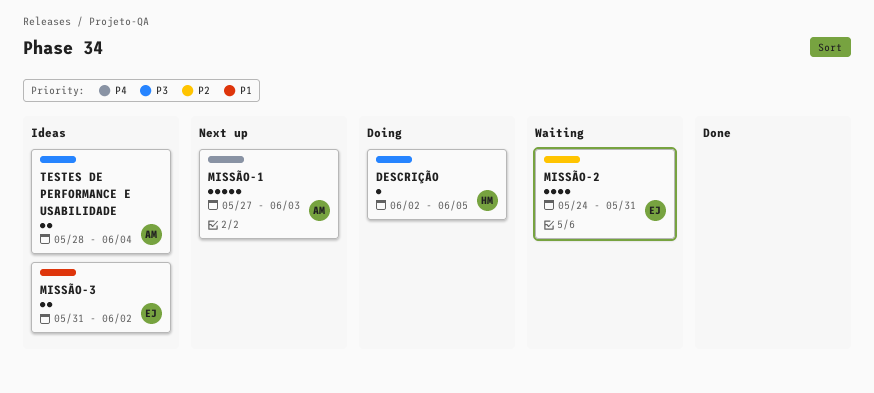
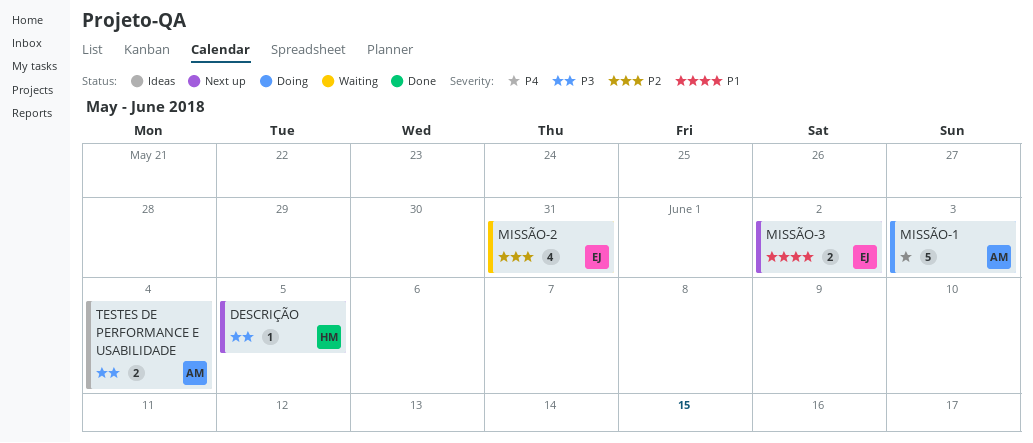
DESCRIÇÃO, status: Doing -> Next up
MISSÃO-1, status: Next up -> Doing
MISSÃO-3, status: Ideas -> Next up

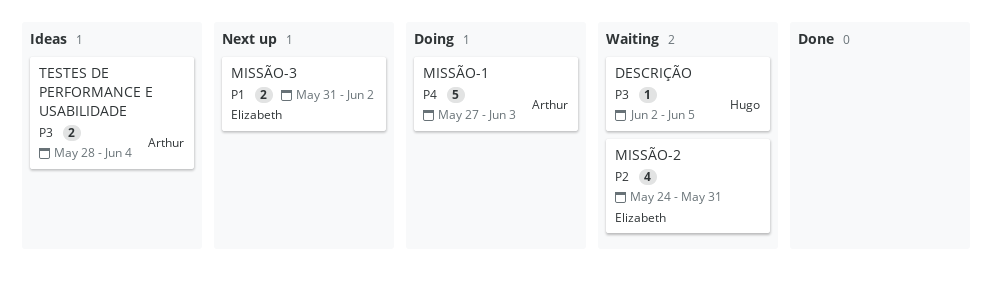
DESCRIÇÃO, status: Next up -> Waiting

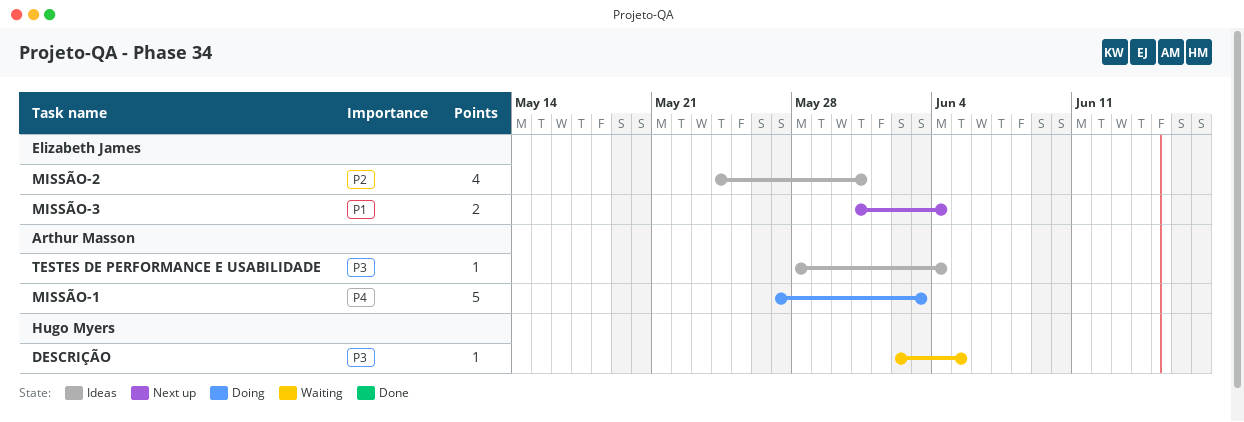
MISSÃO-2, status: Waiting -> Ideas
MISSÃO-3, due: Jun 2 -> Jun 4
TESTES DE PERFORMANCE E USABILIDADE, estimate: 2 -> 1

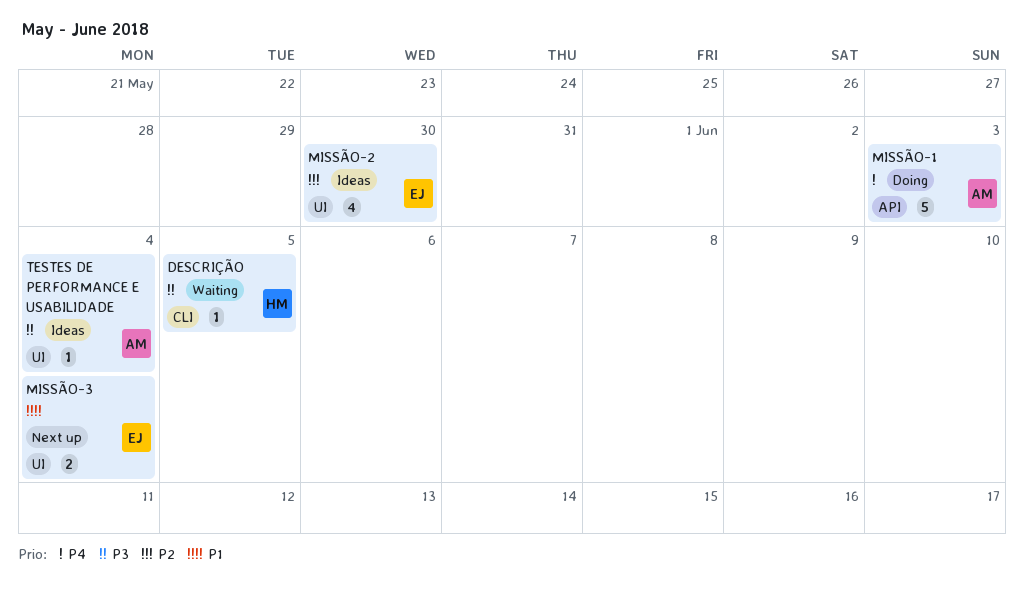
MISSÃO-2, due: May 31 -> May 30

